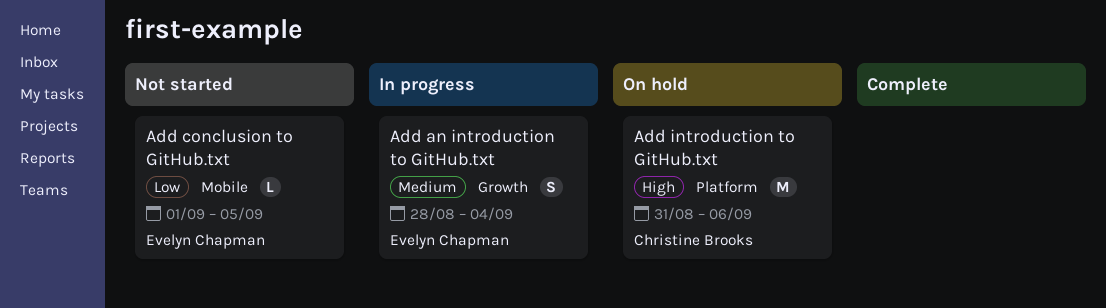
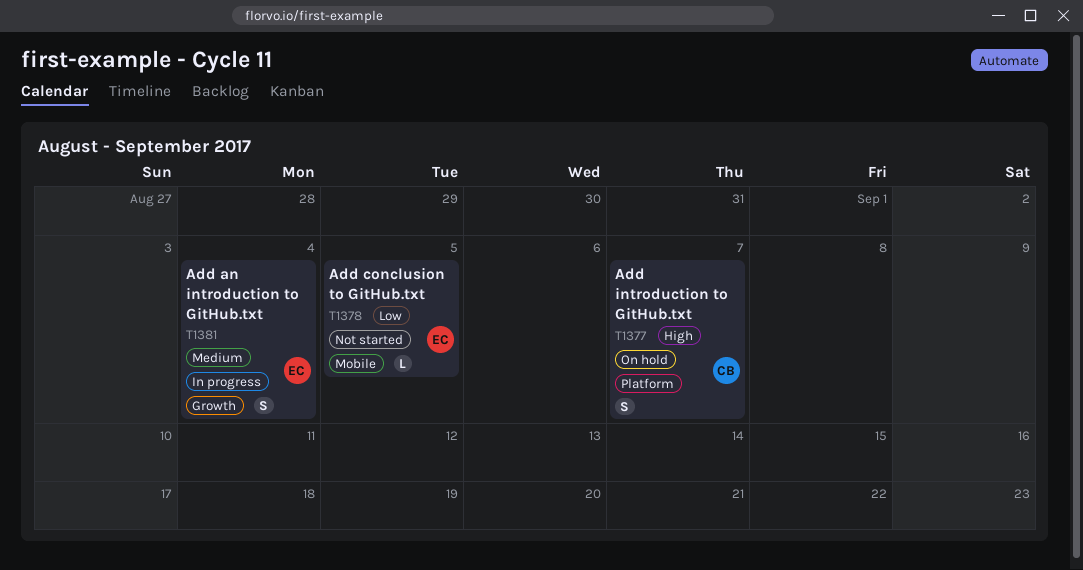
Add introduction to GitHub.txt, estimate: M -> S
Add introduction to GitHub.txt, due: Sep 6 -> Sep 7

